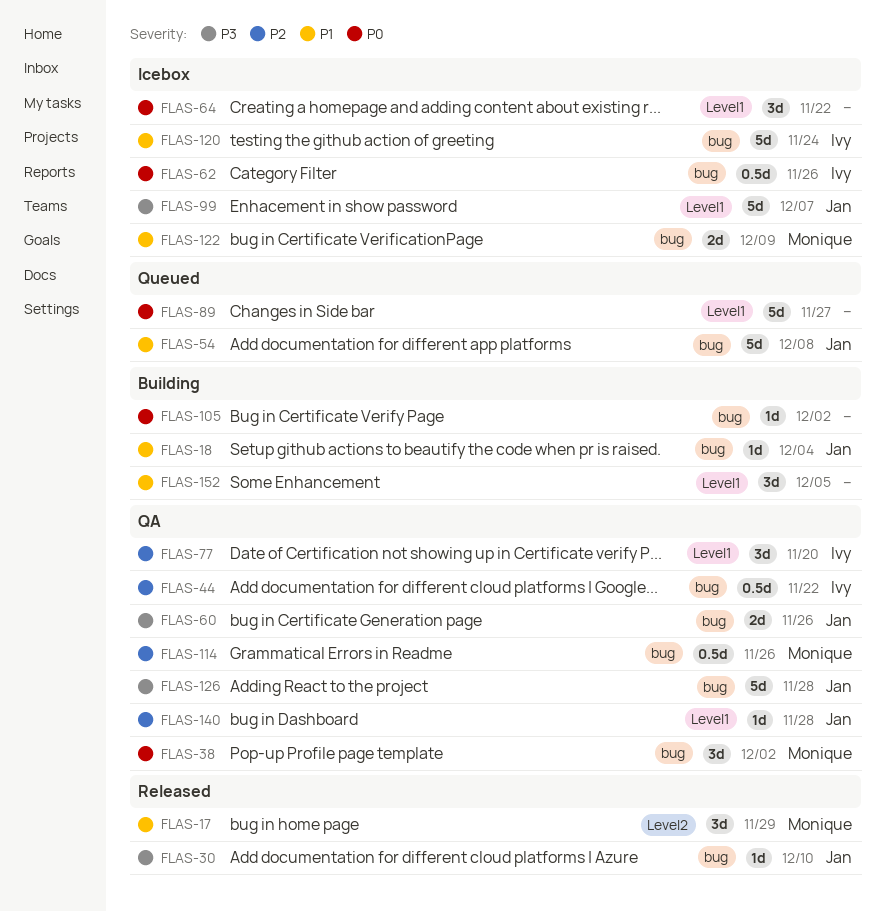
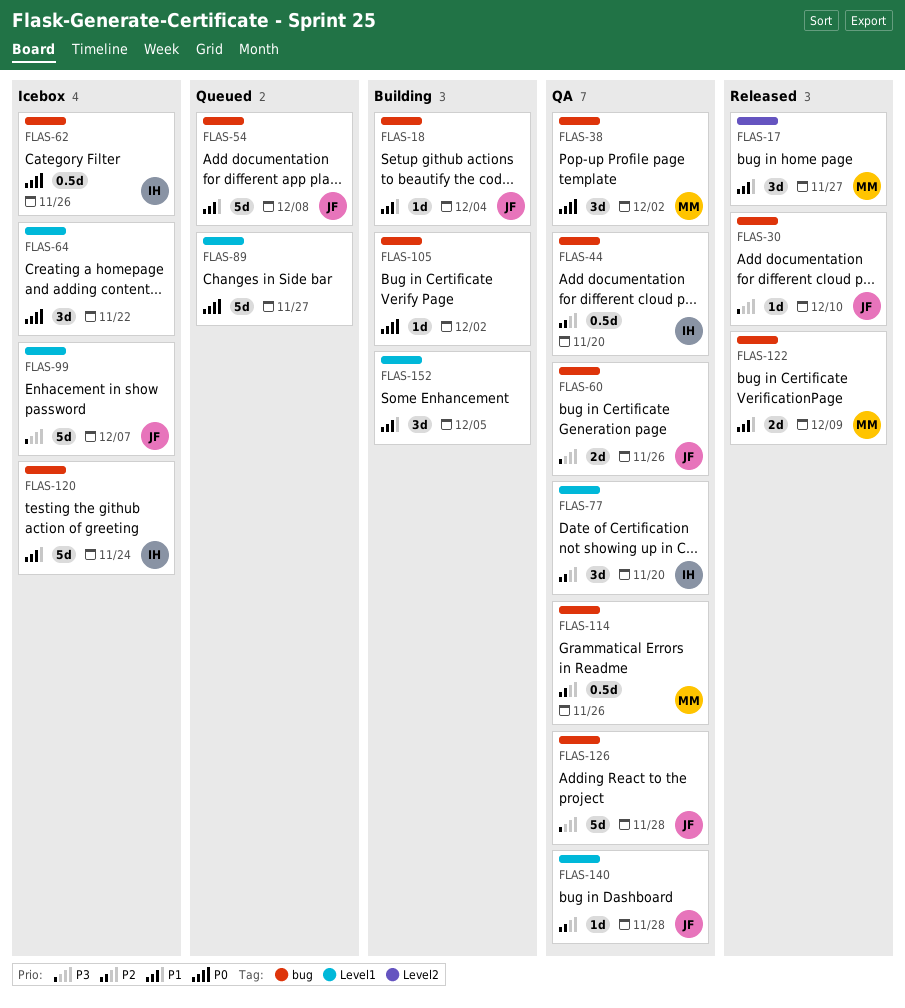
FLAS-17, due: Nov 29 -> Nov 27
FLAS-44, due: Nov 22 -> Nov 20
FLAS-122, status: Icebox -> Released

